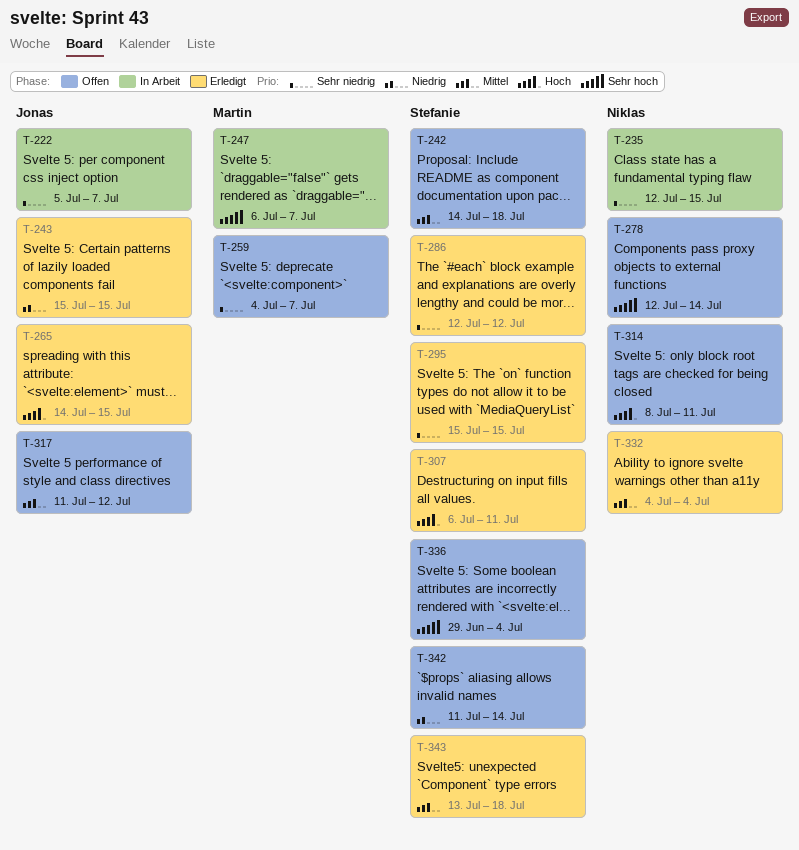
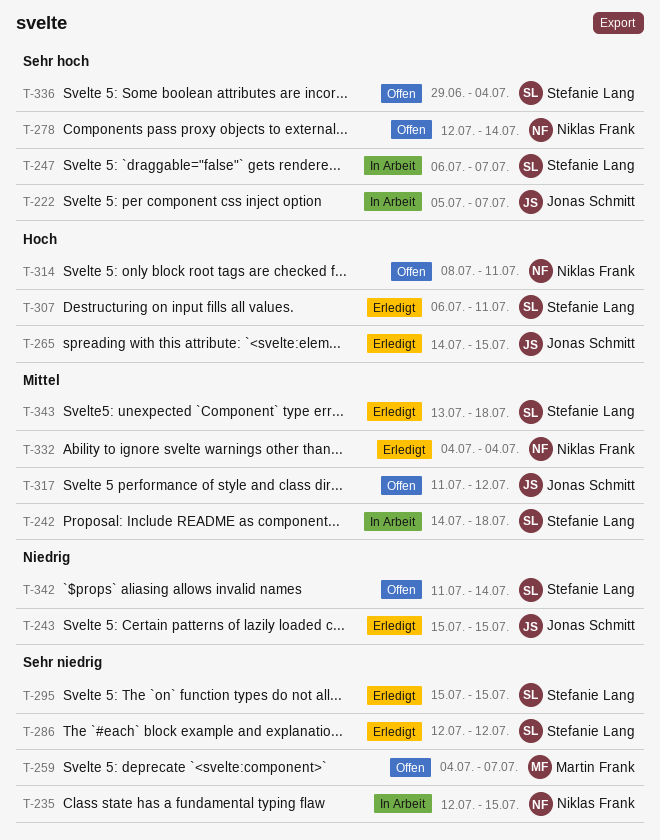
T-222, priority: Sehr niedrig -> Sehr hoch
T-242, status: Offen -> In Arbeit
T-247, owner: Martin Frank -> Stefanie Lang

